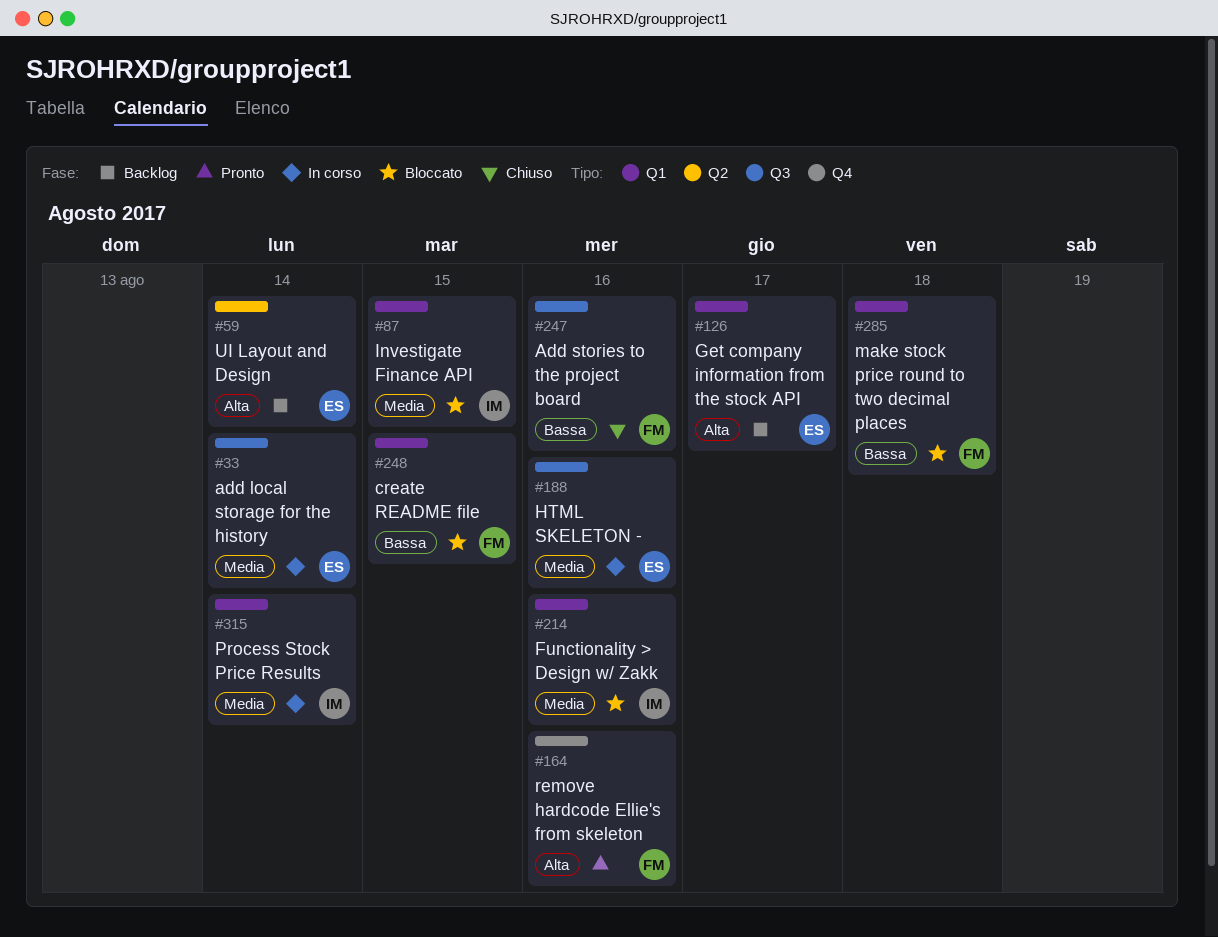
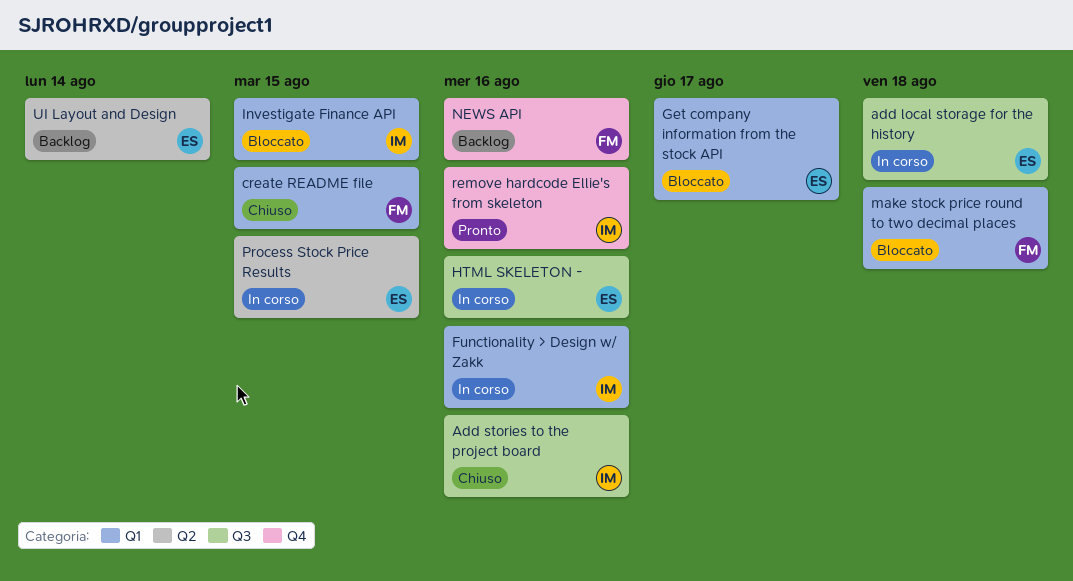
add local storage for the history, due: Aug 14 -> Aug 18
Add stories to the project board, owner: FM -> IM
create README file, status: Bloccato -> Chiuso
Functionality > Design w/ Zakk, status: Bloccato -> In corso
Get company information from the stock API, status: Backlog -> Bloccato
NEWS API: none -> present
Process Stock Price Results, owner: IM -> ES
Process Stock Price Results, label: Q1 -> Q2
Process Stock Price Results, due: Aug 14 -> Aug 15
remove hardcode Ellie's from skeleton, owner: FM -> IM

